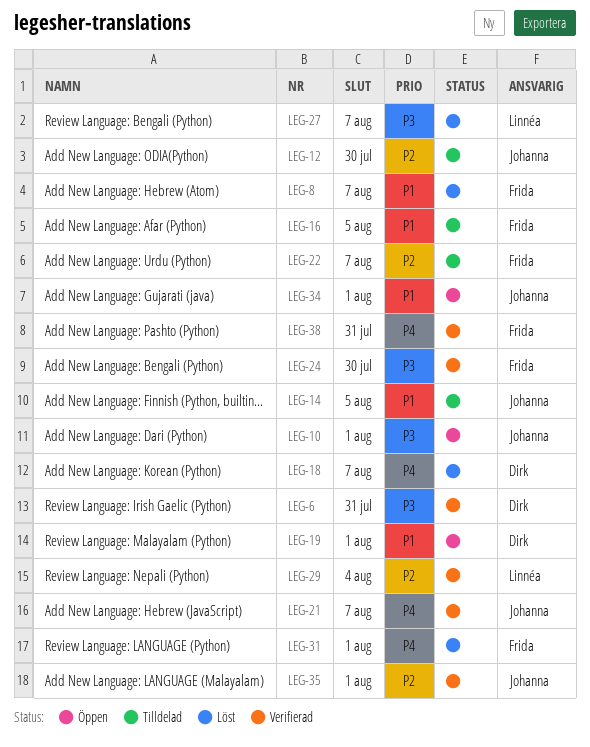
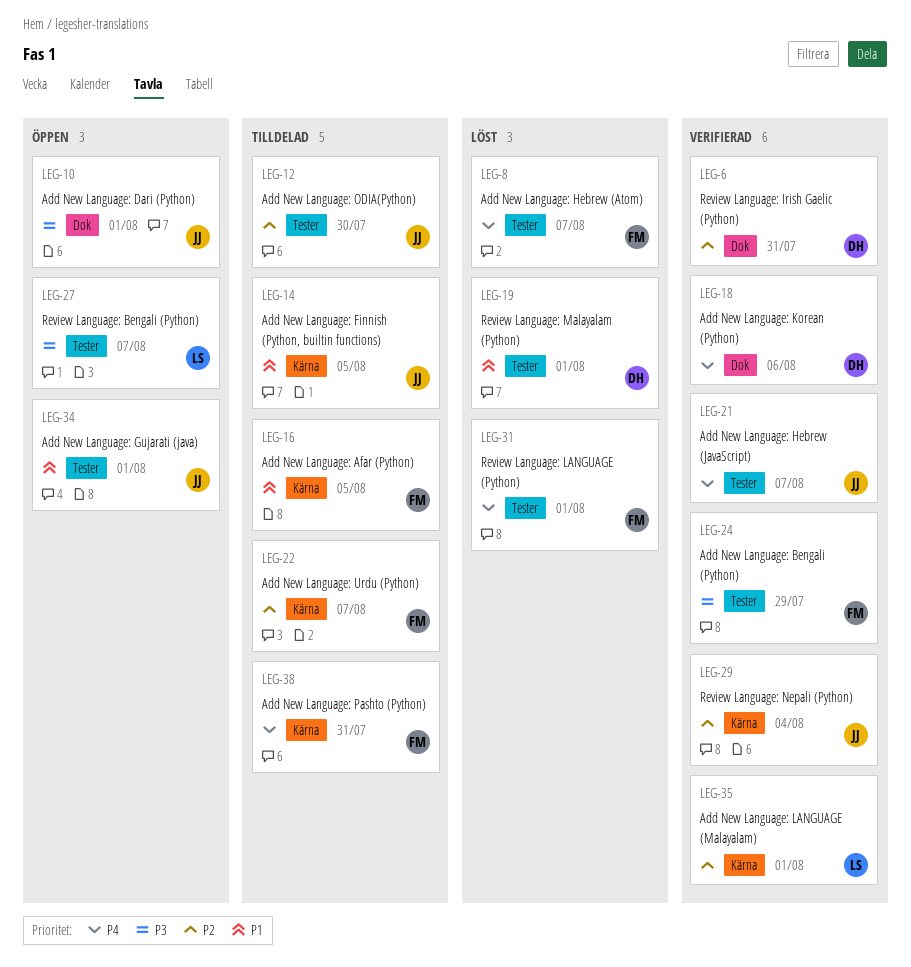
LEG-6, priority: P3 -> P2
LEG-8, priority: P1 -> P4
LEG-18, status: Löst -> Verifierad
LEG-18, due: Aug 7 -> Aug 6
LEG-19, status: Öppen -> Löst
LEG-24, due: Jul 30 -> Jul 29
LEG-27, status: Löst -> Öppen
LEG-29, owner: Linnéa -> Johanna
LEG-35, owner: Johanna -> Linnéa
LEG-38, status: Verifierad -> Tilldelad

